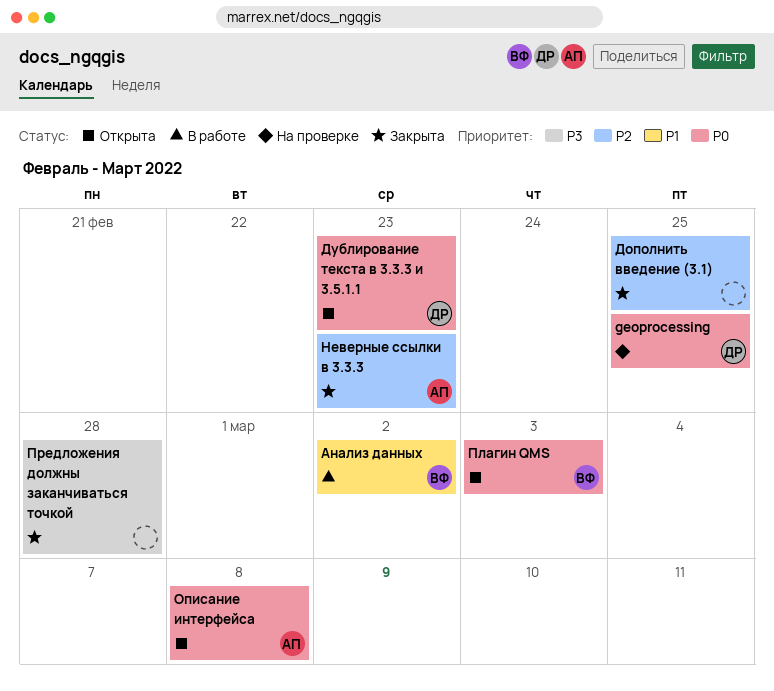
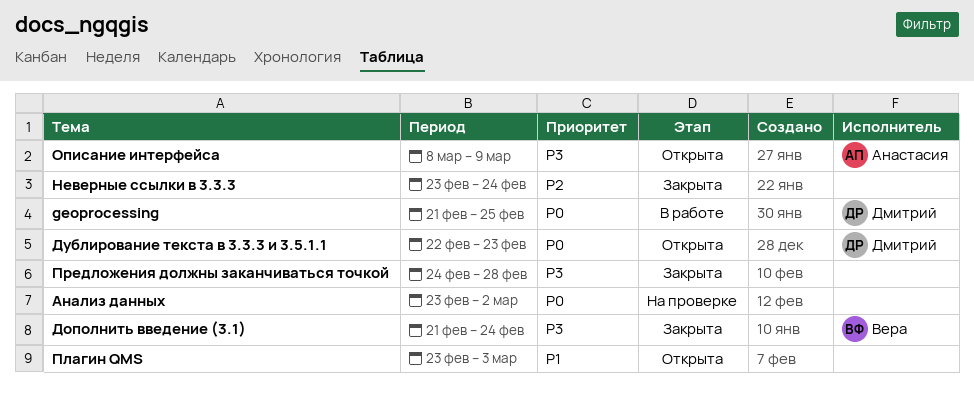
geoprocessing, status: На проверке -> В работе
Анализ данных, status: В работе -> На проверке
Анализ данных, owner: Вера -> none
Анализ данных, priority: P1 -> P0
Дополнить введение (3.1), owner: none -> Вера
Дополнить введение (3.1), priority: P2 -> P3
Дополнить введение (3.1), due: Feb 25 -> Feb 24
Неверные ссылки в 3.3.3, owner: Анастасия -> none
Неверные ссылки в 3.3.3, due: Feb 23 -> Feb 24
Описание интерфейса, priority: P0 -> P3
Описание интерфейса, due: Mar 8 -> Mar 9
Плагин QMS, owner: Вера -> none
Плагин QMS, priority: P0 -> P1

